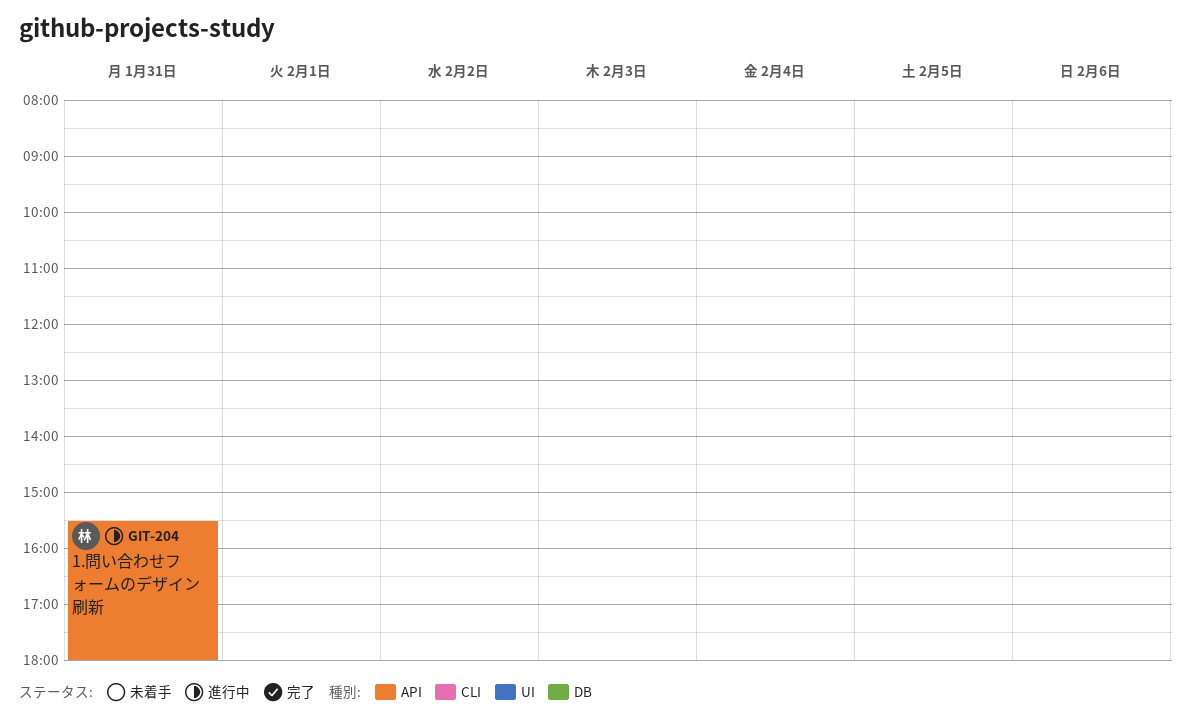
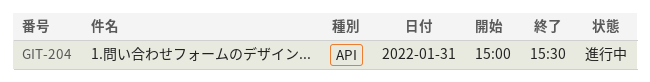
GIT-204, begins: 15:30 -> 15:00
GIT-204, ends: 18:00 -> 15:30

